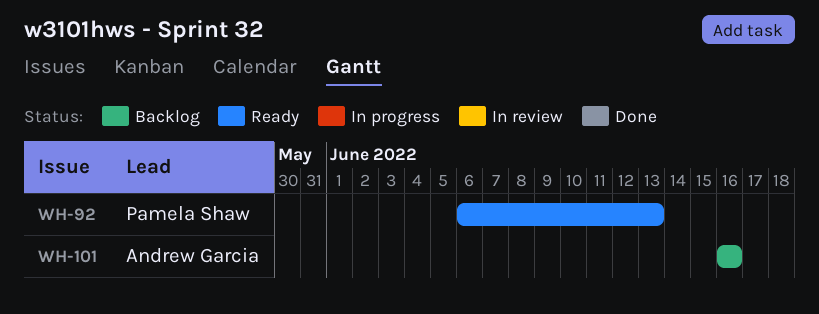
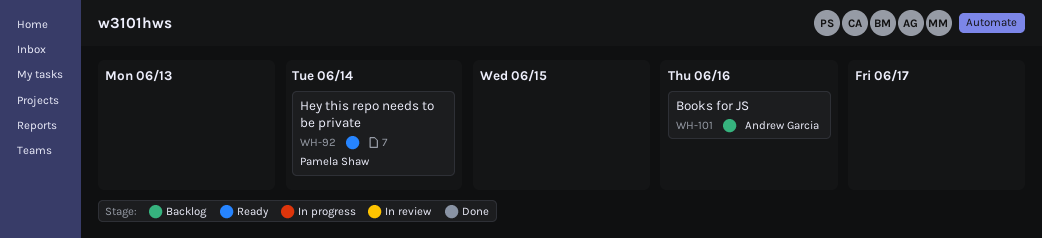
WH-92, due: Jun 13 -> Jun 14

